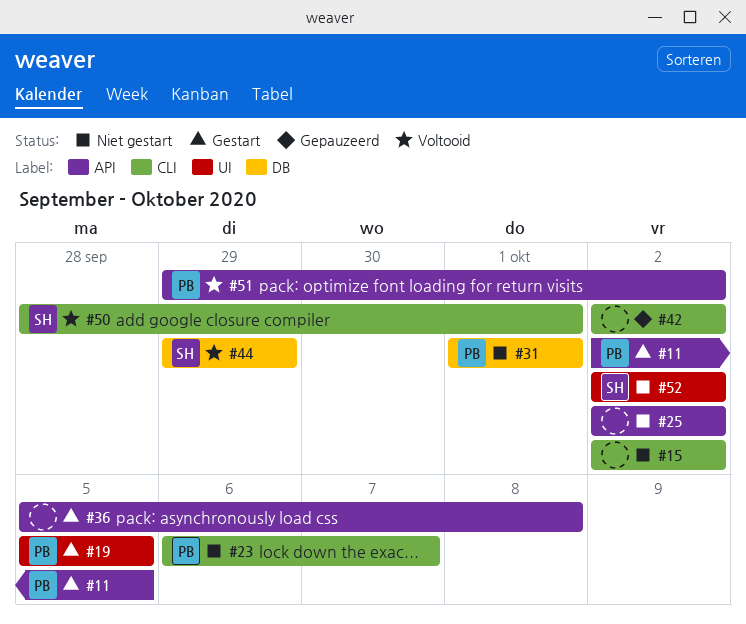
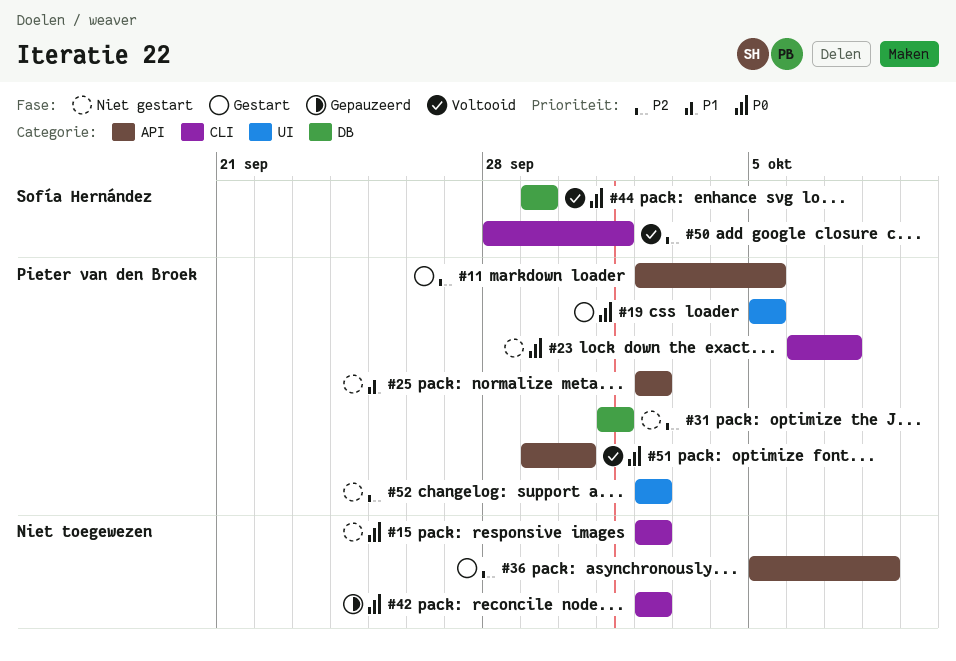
#25, owner: none -> Pieter van den Broek
#51, due: Oct 2 -> Sep 30
#52, owner: Sofía Hernández -> Pieter van den Broek

